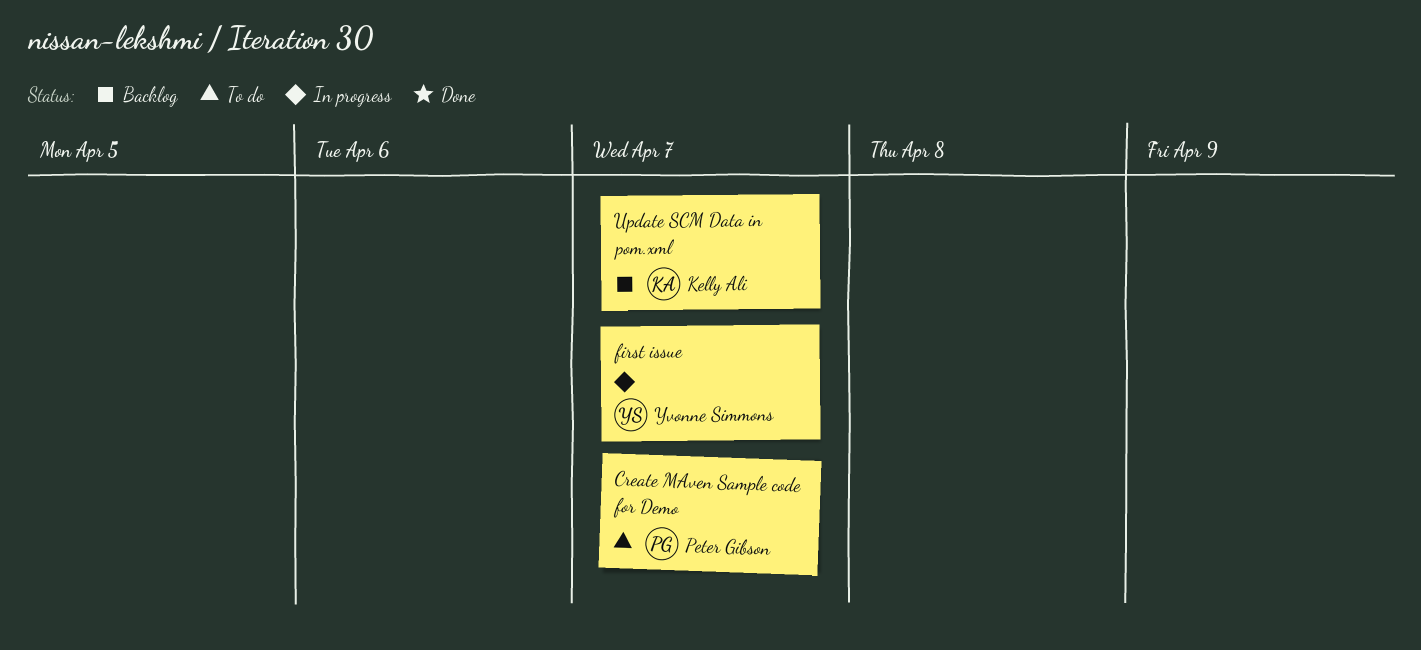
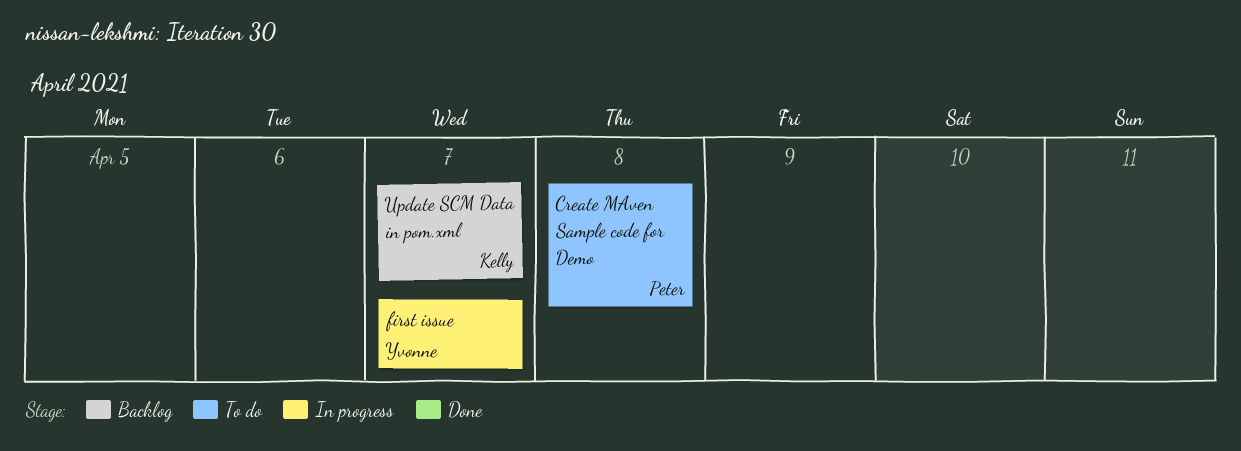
Create MAven Sample code for Demo, due: Apr 7 -> Apr 8

